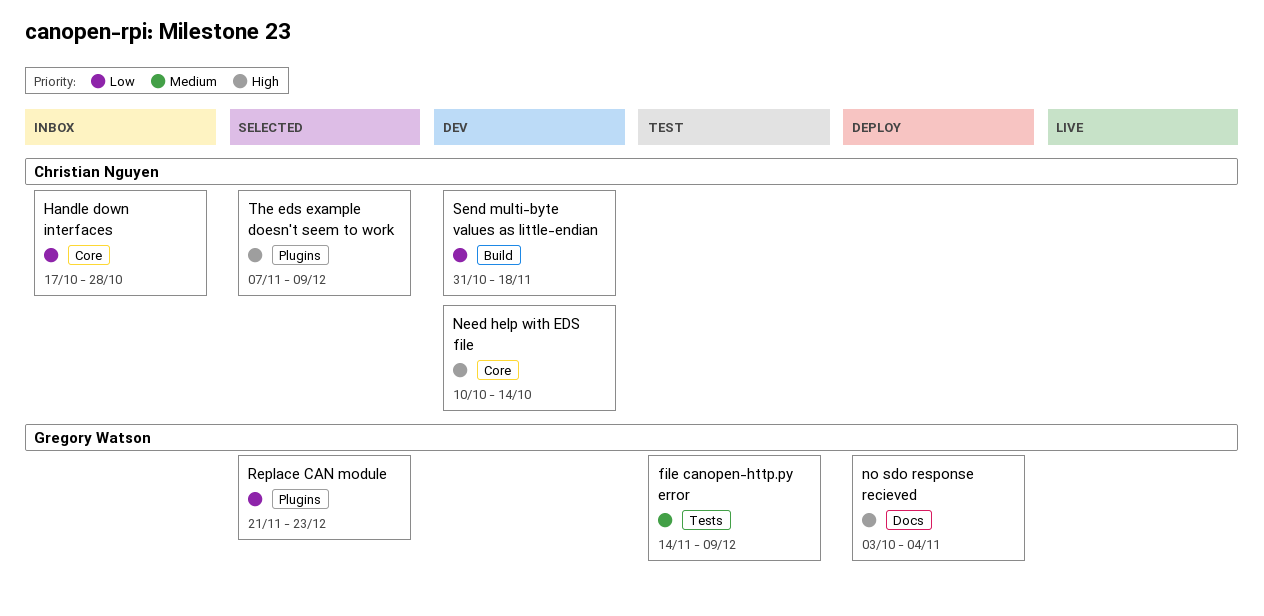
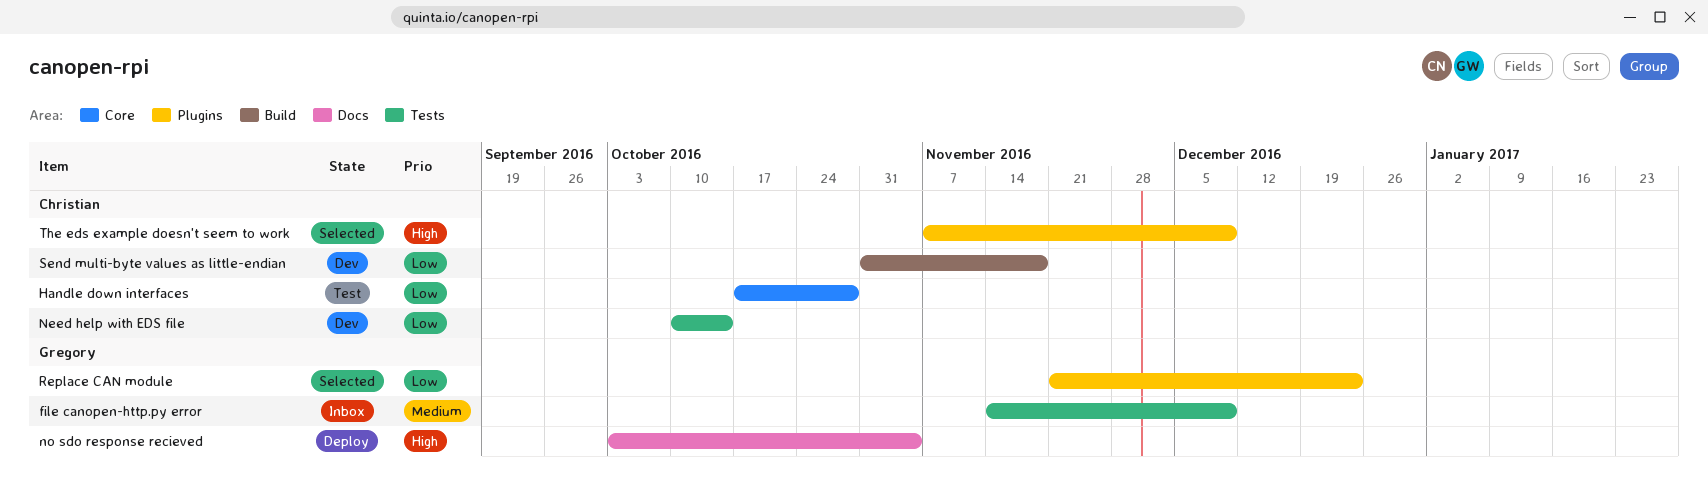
file canopen-http.py error, status: Test -> Inbox
Handle down interfaces, status: Inbox -> Test
Need help with EDS file, priority: High -> Low
Need help with EDS file, label: Core -> Tests

